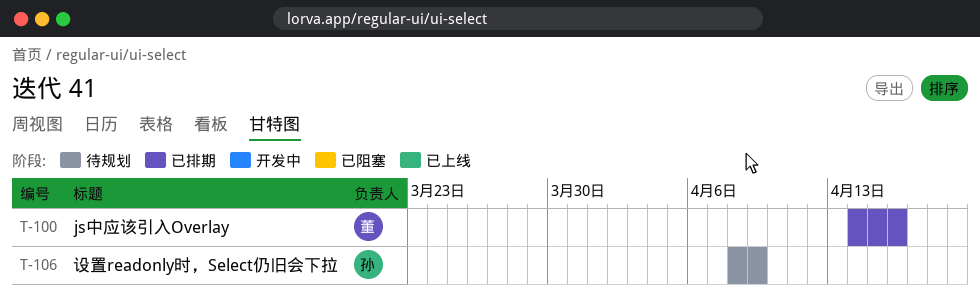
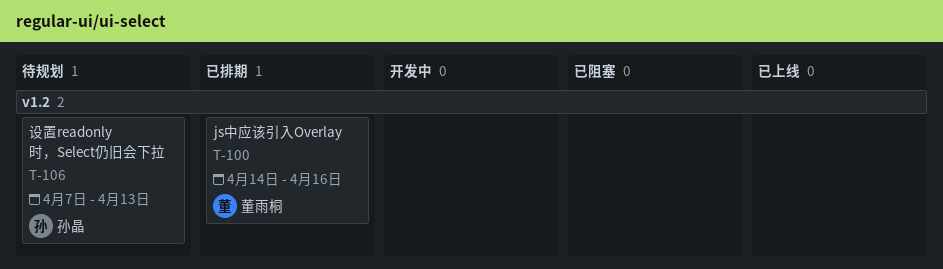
T-106, start: Apr 8 -> Apr 7
T-106, due: Apr 9 -> Apr 13

